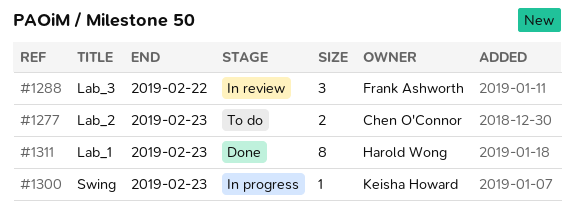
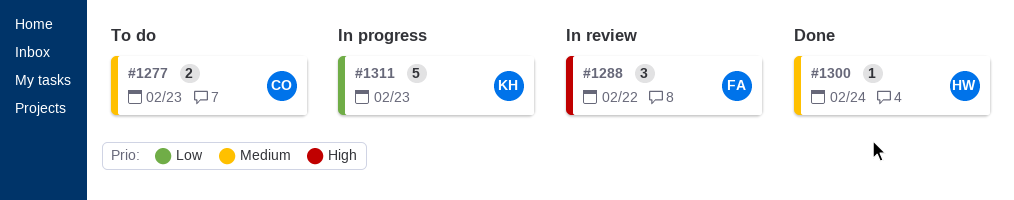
#1300, status: In progress -> Done
#1300, owner: Keisha Howard -> Harold Wong
#1300, due: Feb 23 -> Feb 24
#1311, status: Done -> In progress
#1311, owner: Harold Wong -> Keisha Howard
#1311, estimate: 8 -> 5

